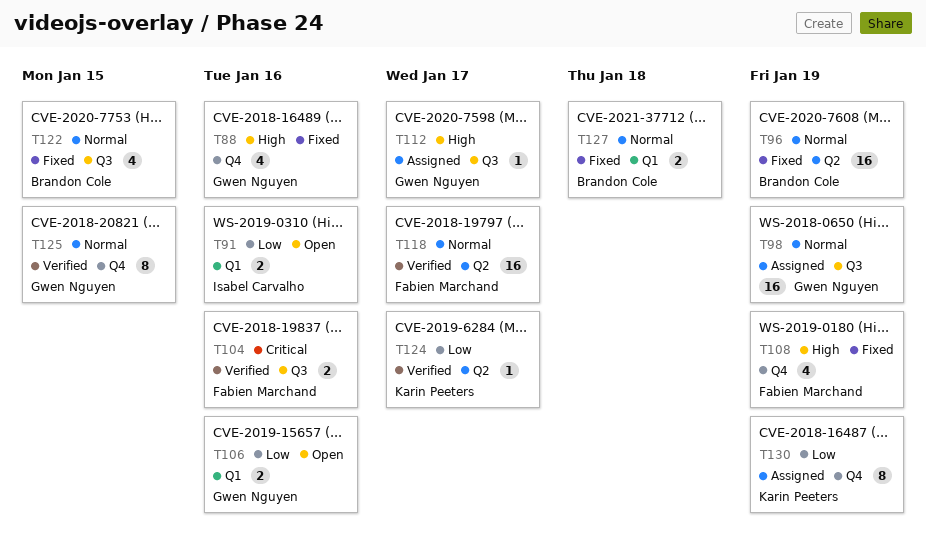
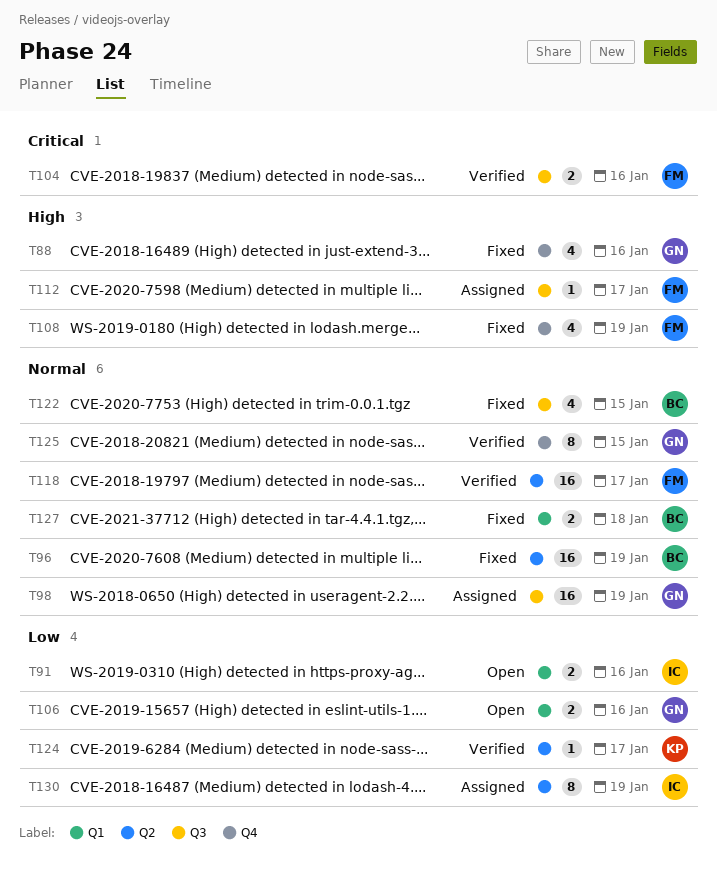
T112, owner: Gwen Nguyen -> Fabien Marchand
T130, owner: Karin Peeters -> Isabel Carvalho
T130, label: Q4 -> Q2

